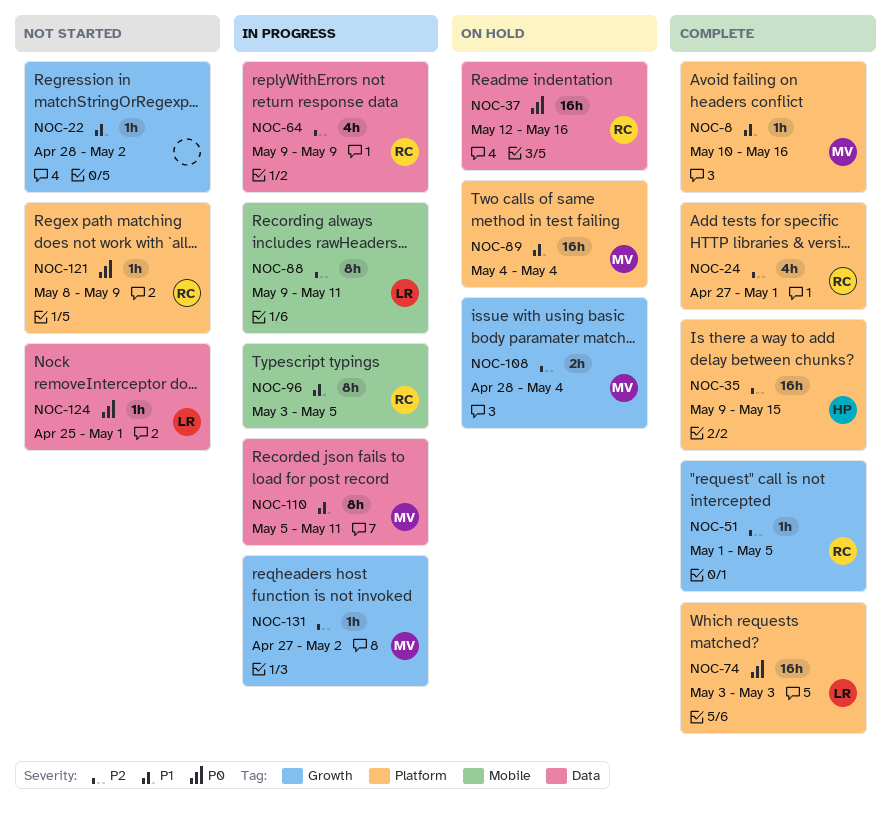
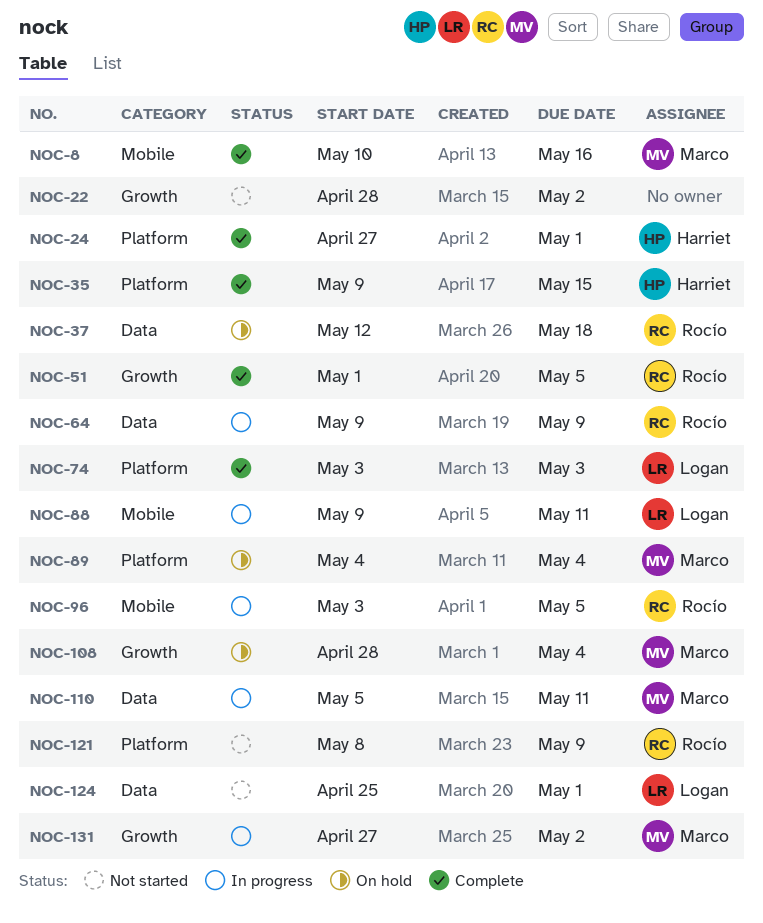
NOC-8, label: Platform -> Mobile
NOC-24, owner: Rocío -> Harriet
NOC-37, due: May 16 -> May 18

